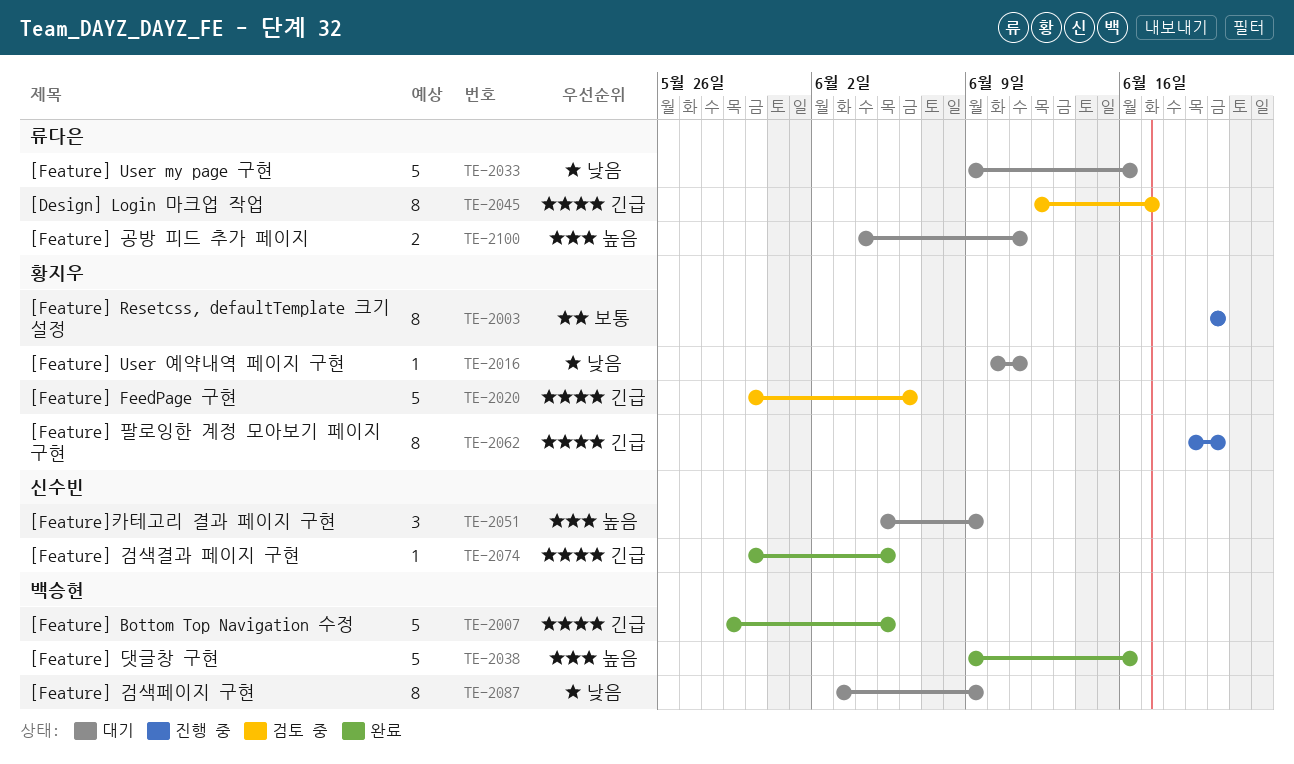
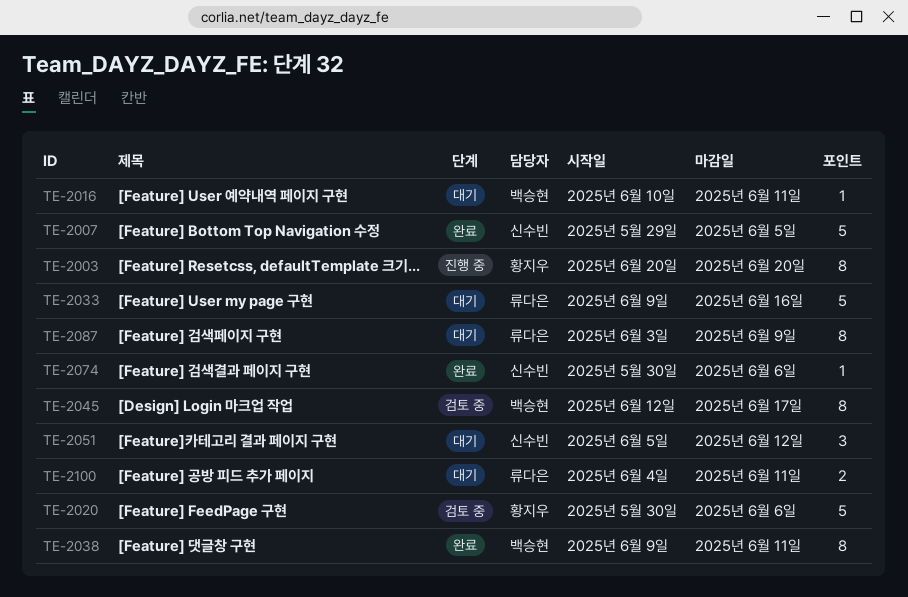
TE-2007, owner: 백승현 -> 신수빈
TE-2016, owner: 황지우 -> 백승현
TE-2038, estimate: 5 -> 8
TE-2038, due: Jun 16 -> Jun 11
TE-2045, owner: 류다은 -> 백승현
TE-2051, due: Jun 9 -> Jun 12
TE-2062: present -> none
TE-2074, due: Jun 5 -> Jun 6
TE-2087, owner: 백승현 -> 류다은

